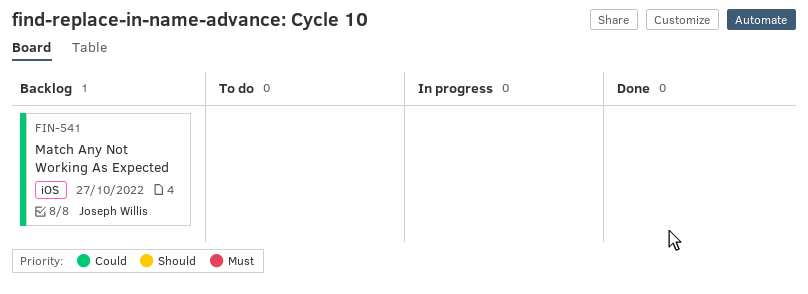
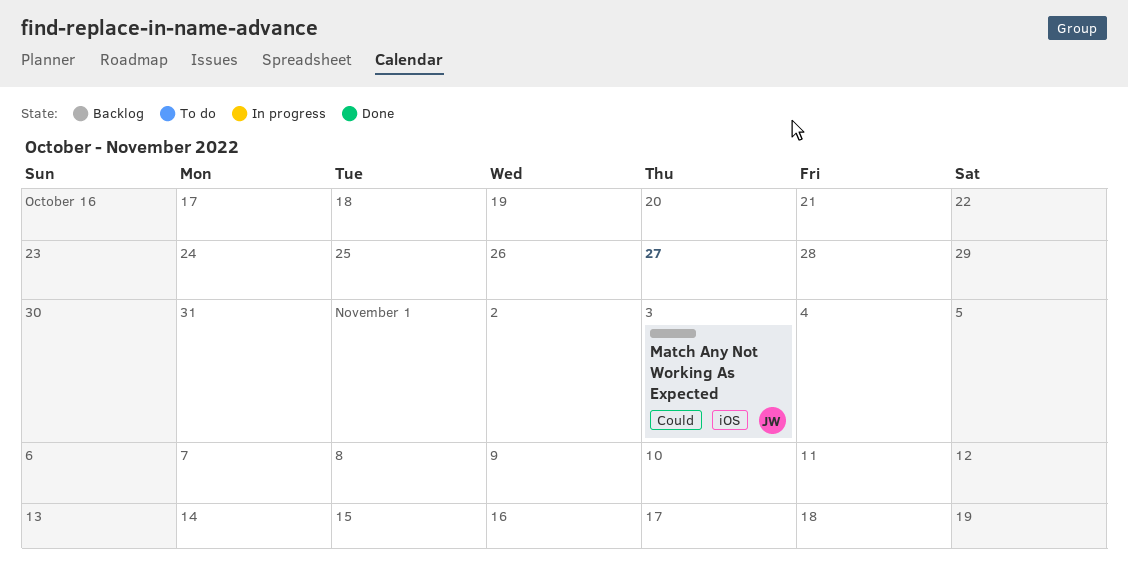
Match Any Not Working As Expected, due: Oct 27 -> Nov 3

